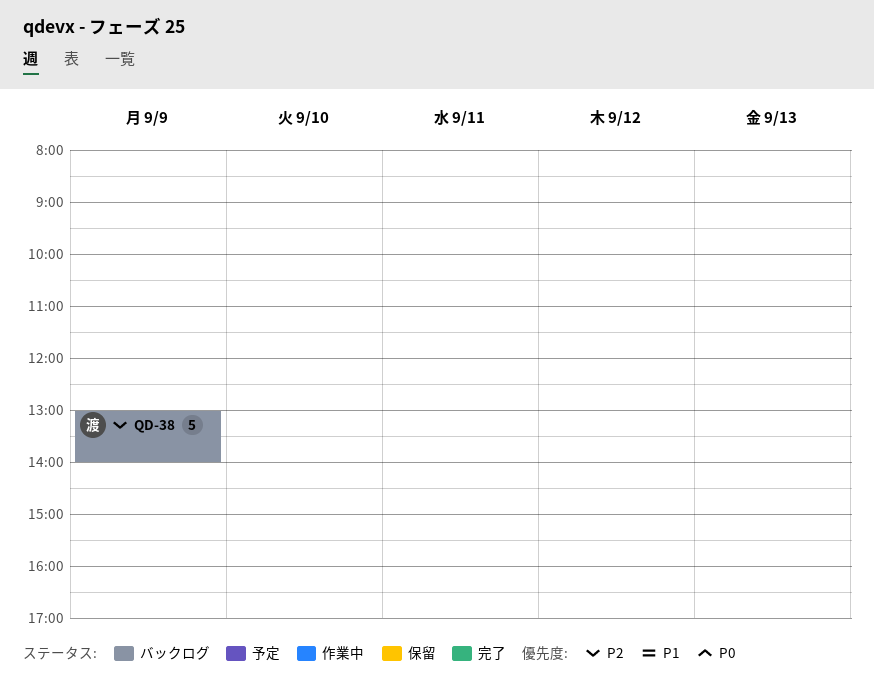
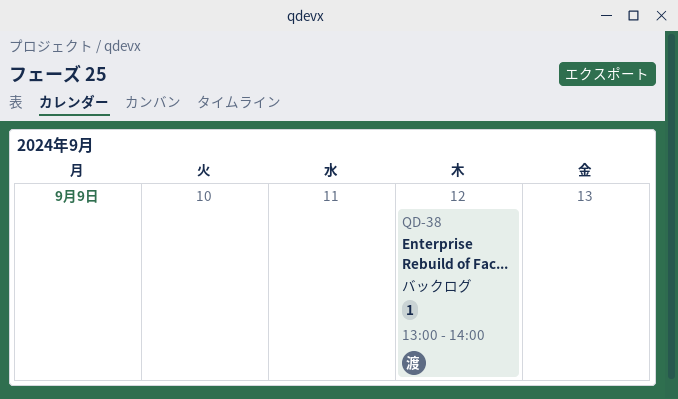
QD-38, estimate: 5 -> 1
QD-38, day: Sep 9 -> Sep 12

